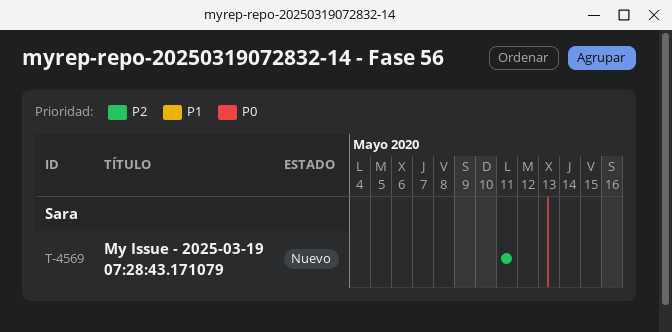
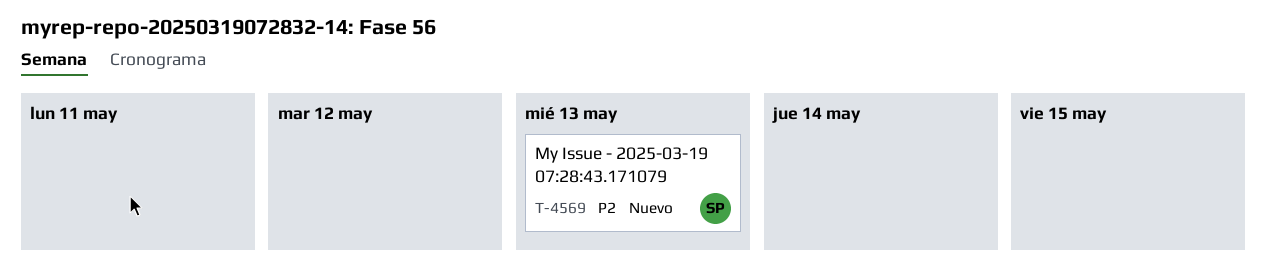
T-4569, due: May 11 -> May 13

